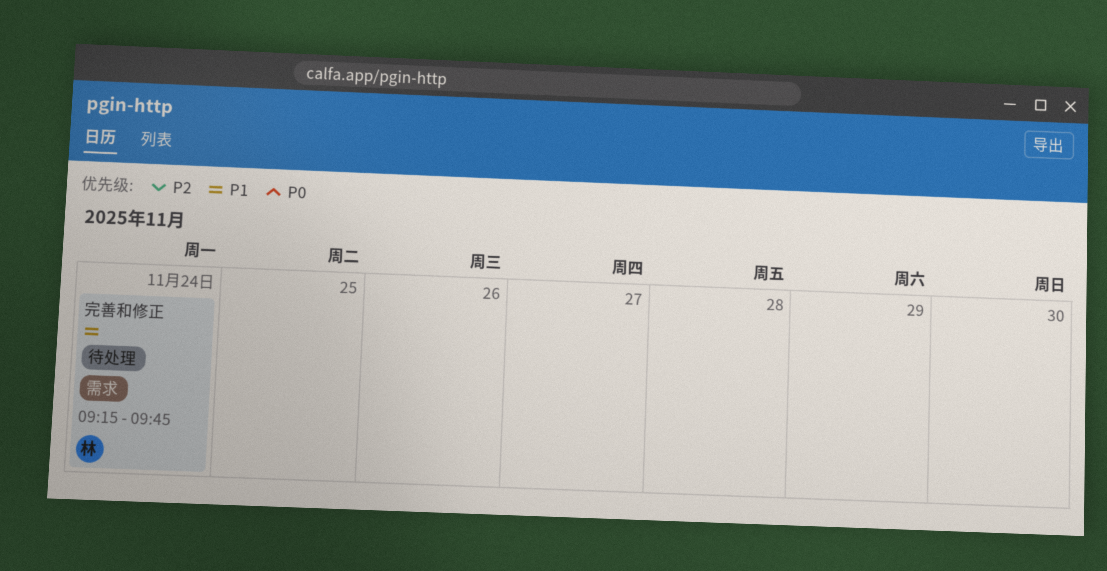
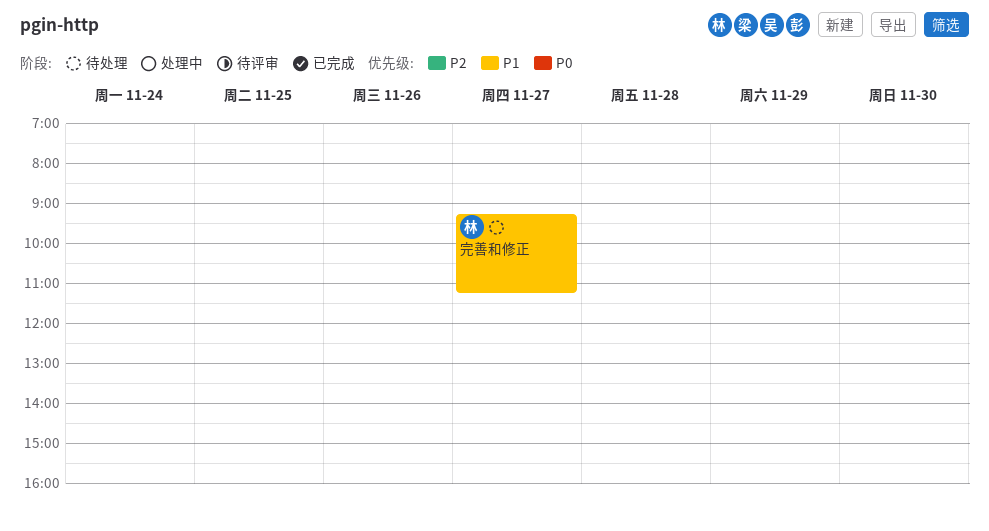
完善和修正, day: Nov 24 -> Nov 27
完善和修正, ends: 09:45 -> 11:15

